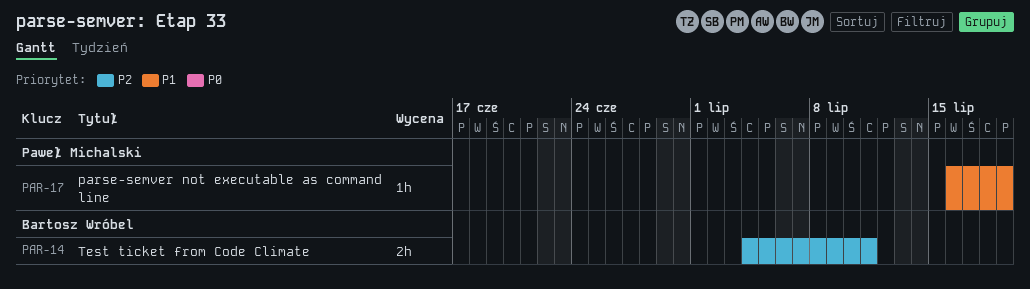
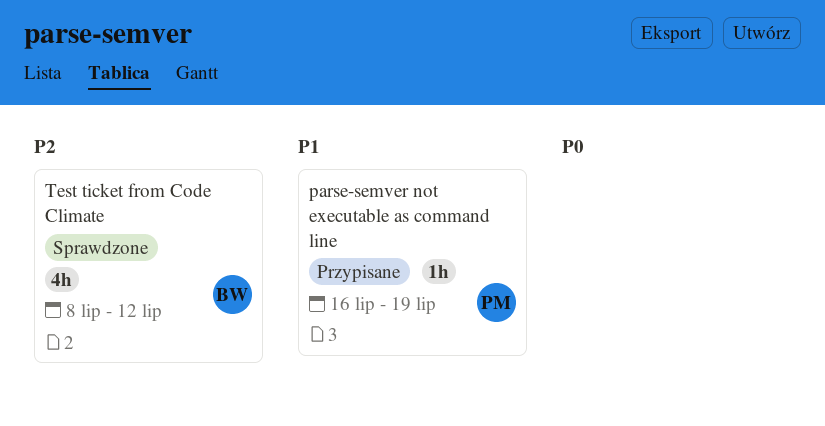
Test ticket from Code Climate, estimate: 2h -> 4h
Test ticket from Code Climate, start: Jul 4 -> Jul 8
Test ticket from Code Climate, due: Jul 11 -> Jul 12

